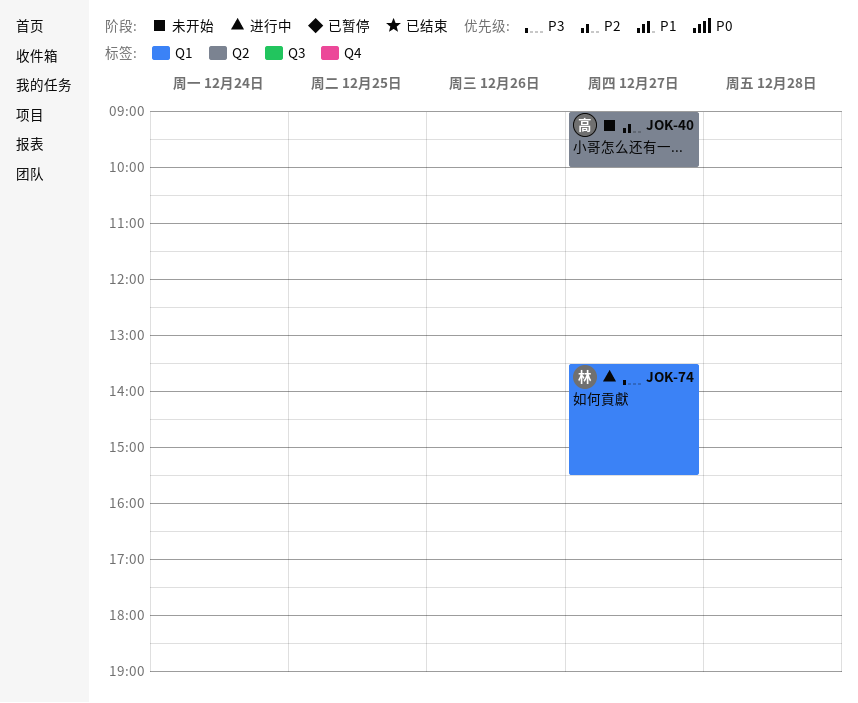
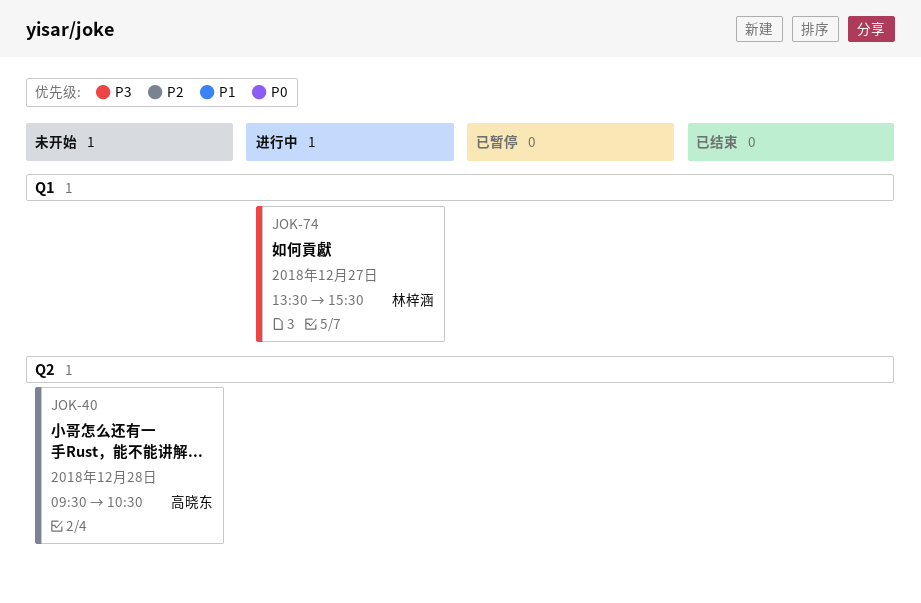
JOK-40, day: Dec 27 -> Dec 28
JOK-40, begins: 09:00 -> 09:30
JOK-40, ends: 10:00 -> 10:30

